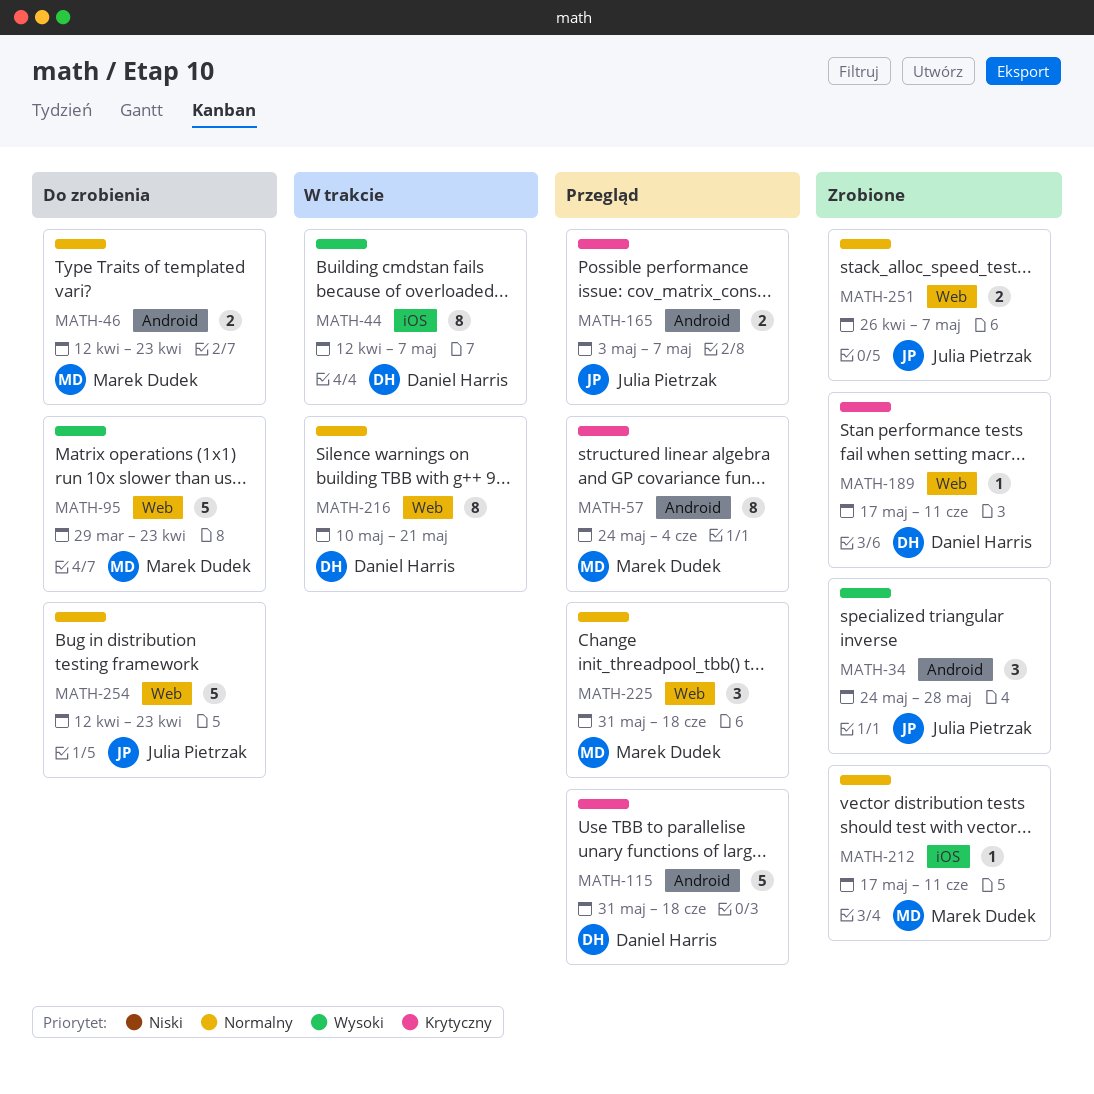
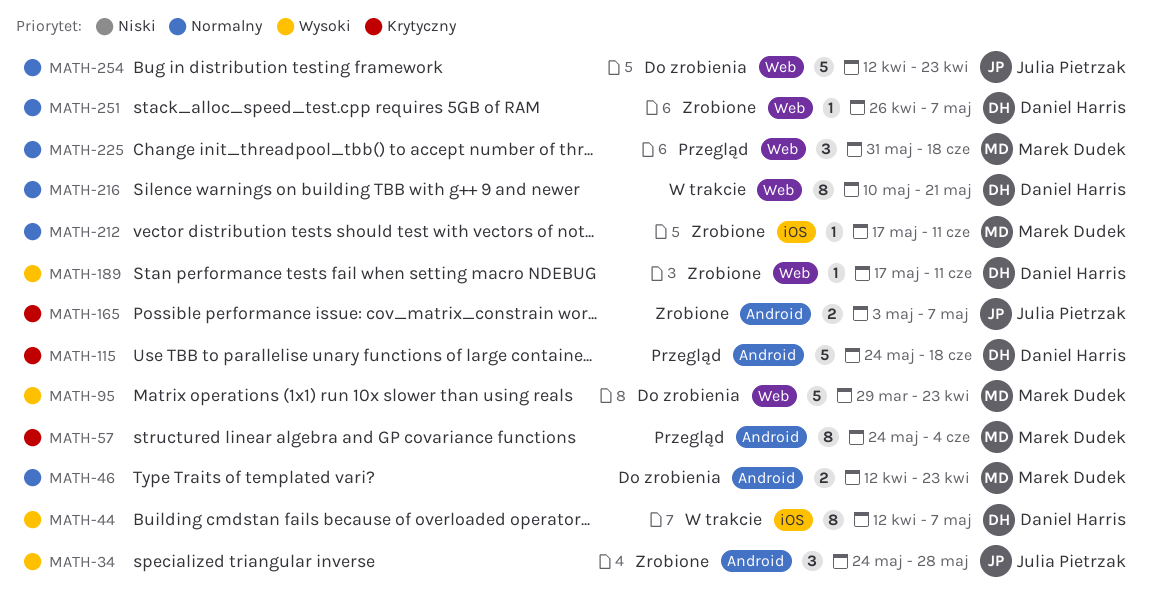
MATH-115, start: May 31 -> May 24
MATH-165, status: Przegląd -> Zrobione
MATH-189, priority: Krytyczny -> Wysoki
MATH-251, owner: Julia Pietrzak -> Daniel Harris
MATH-251, estimate: 2 -> 1

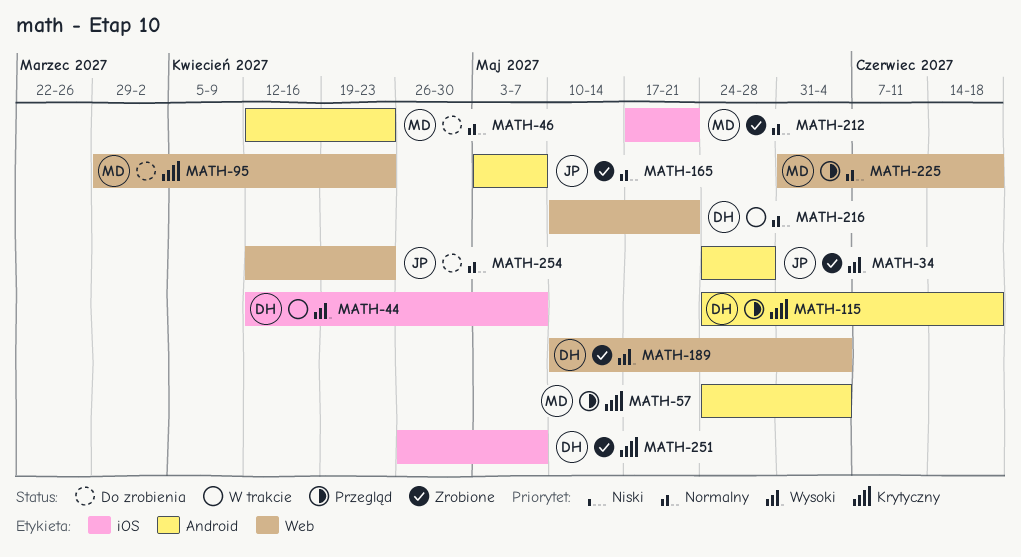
MATH-95, priority: Wysoki -> Krytyczny
MATH-165, priority: Krytyczny -> Normalny
MATH-189, start: May 17 -> May 10
MATH-189, due: Jun 11 -> Jun 4
MATH-212, due: Jun 11 -> May 21
MATH-251, priority: Normalny -> Krytyczny
MATH-251, label: Web -> iOS

